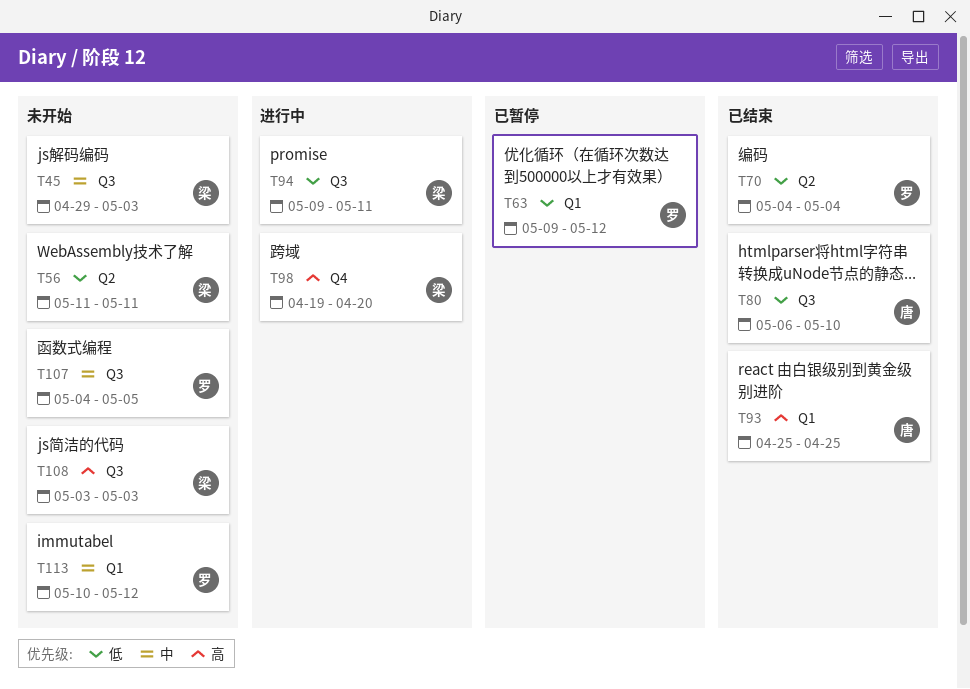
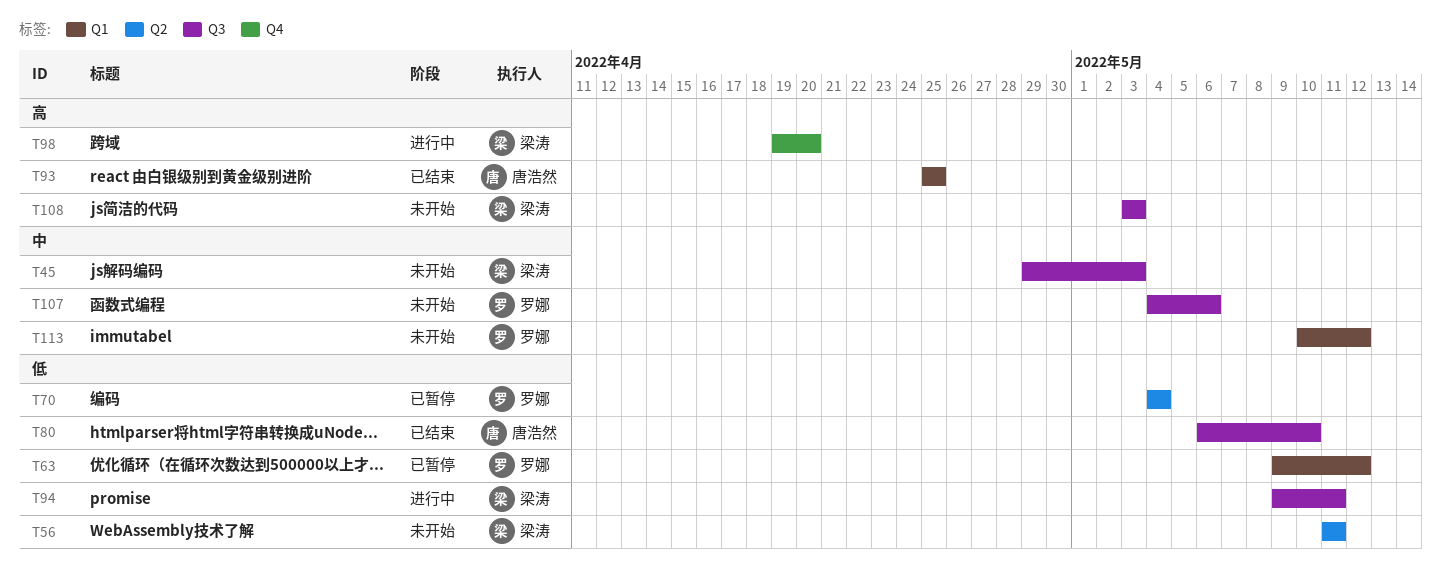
T70, status: 已结束 -> 已暂停
T107, due: May 5 -> May 6

